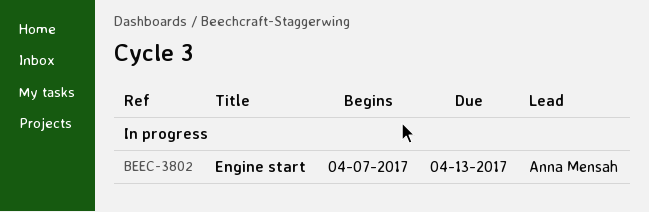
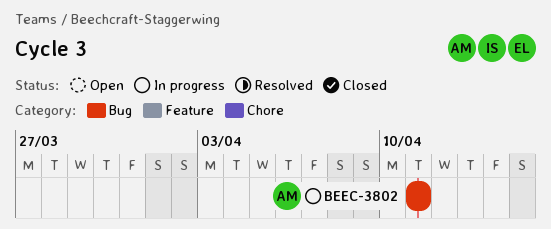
BEEC-3802, start: Apr 7 -> Apr 11
BEEC-3802, due: Apr 13 -> Apr 11

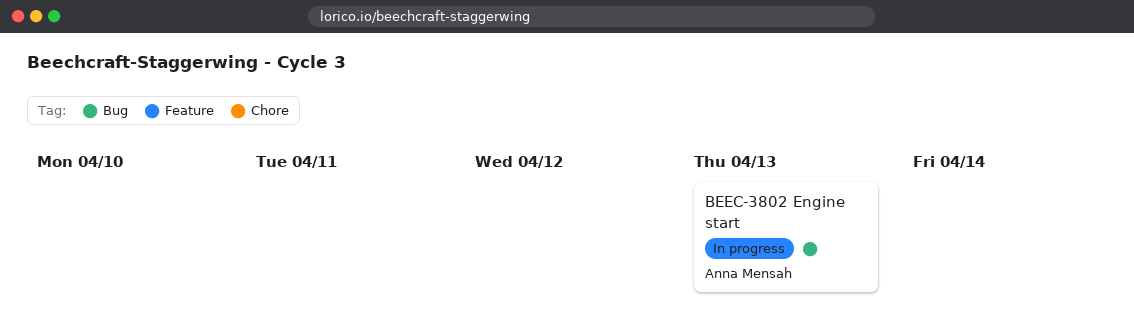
BEEC-3802, due: Apr 11 -> Apr 13

